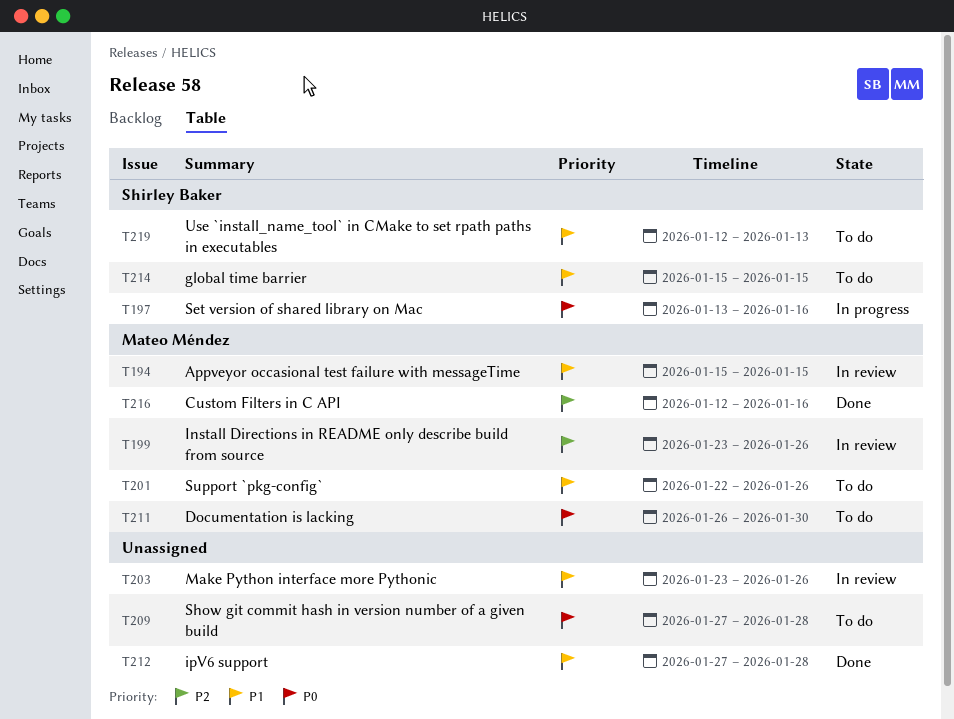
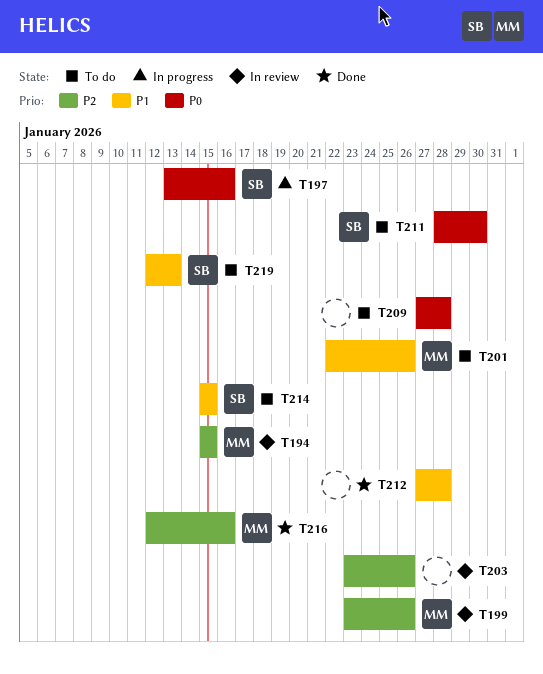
T194, priority: P1 -> P2
T203, priority: P1 -> P2
T211, owner: Mateo Méndez -> Shirley Baker
T211, start: Jan 26 -> Jan 28

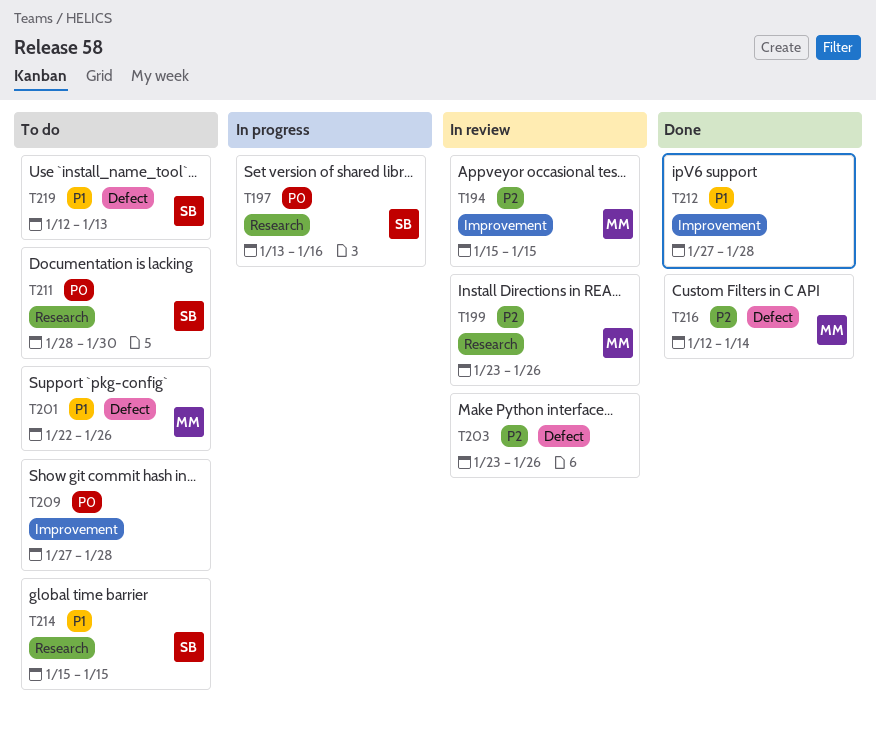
T216, due: Jan 16 -> Jan 14

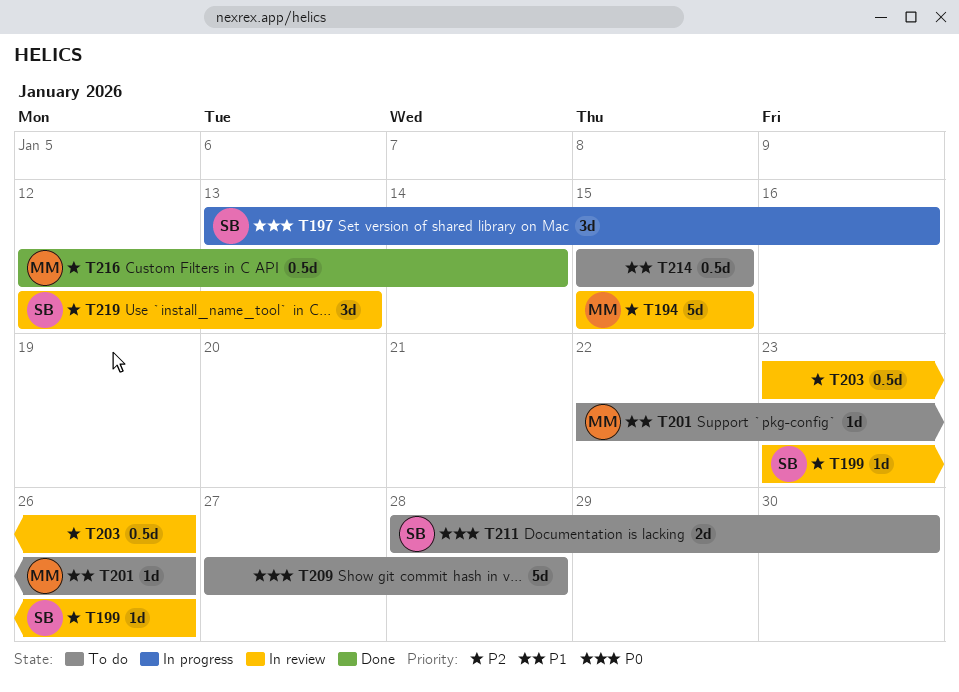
T199, owner: MM -> SB
T212: present -> none
T214, owner: SB -> none
T219, status: To do -> In review
T219, priority: P1 -> P2

